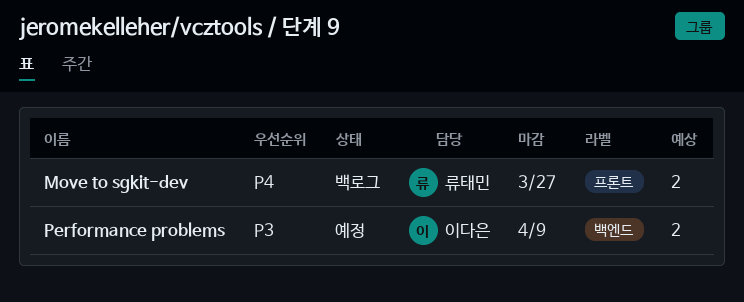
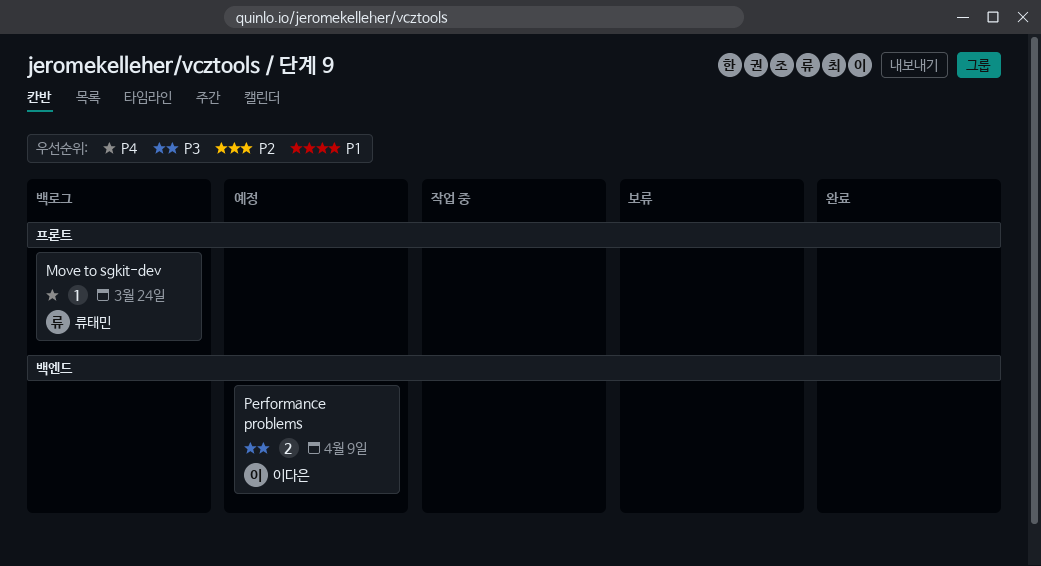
Move to sgkit-dev, estimate: 2 -> 1
Move to sgkit-dev, due: Mar 27 -> Mar 24

